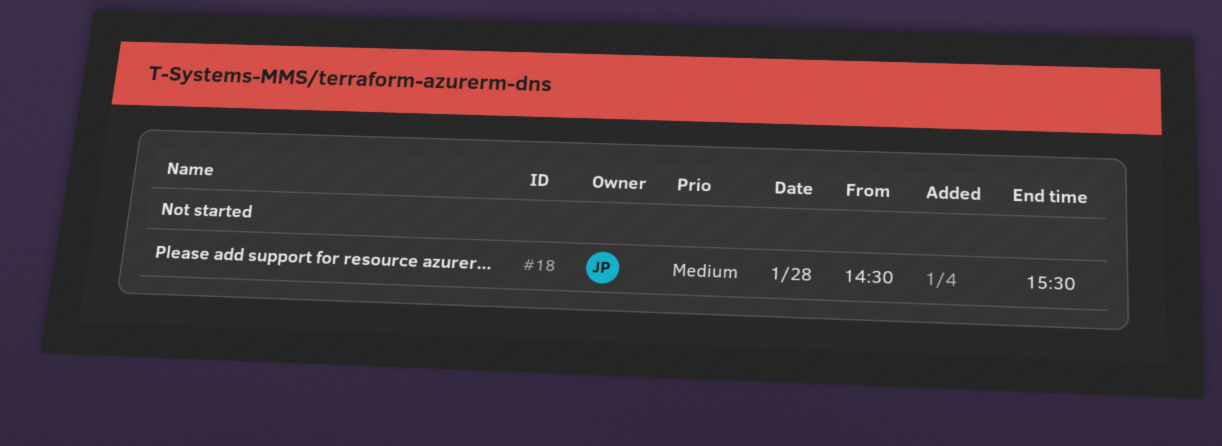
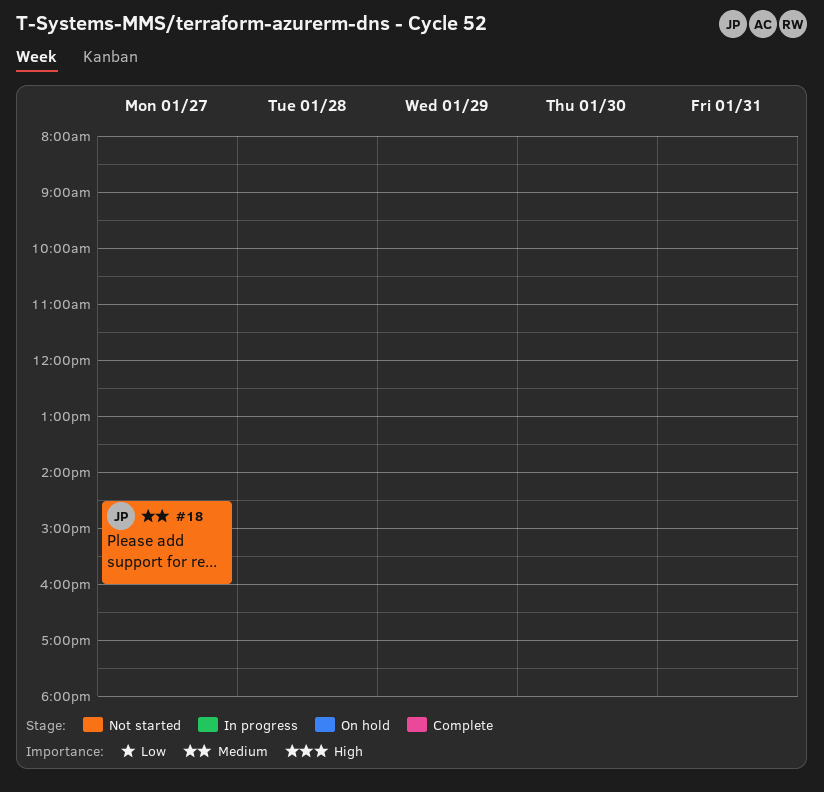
#18, day: Jan 28 -> Jan 27
#18, ends: 15:30 -> 16:00

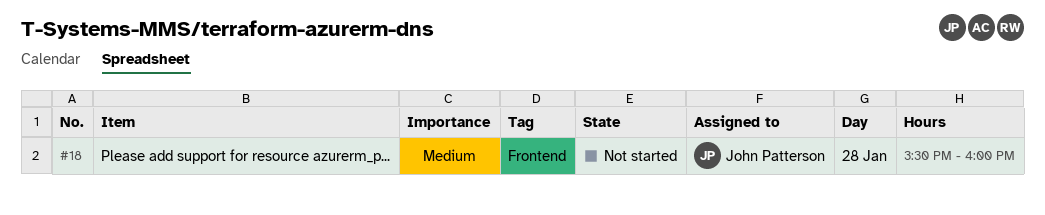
#18, day: Jan 27 -> Jan 28
#18, begins: 14:30 -> 15:30

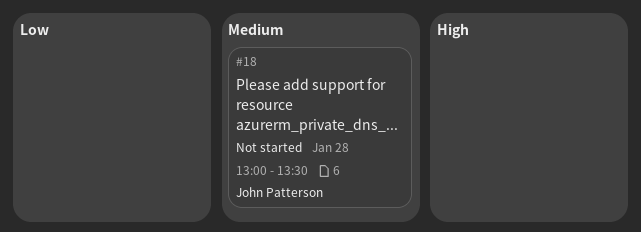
#18, begins: 15:30 -> 13:00
#18, ends: 16:00 -> 13:30

